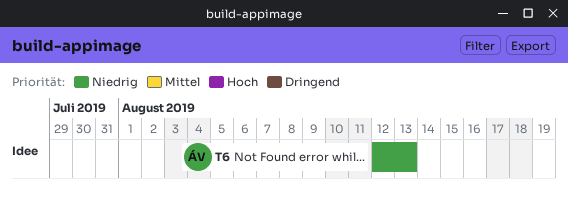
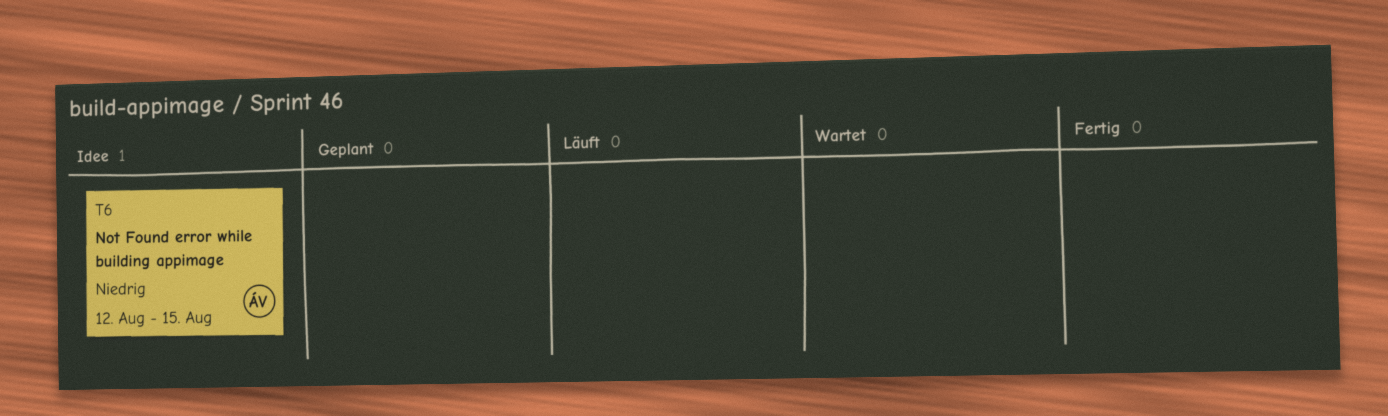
T6, due: Aug 13 -> Aug 15

